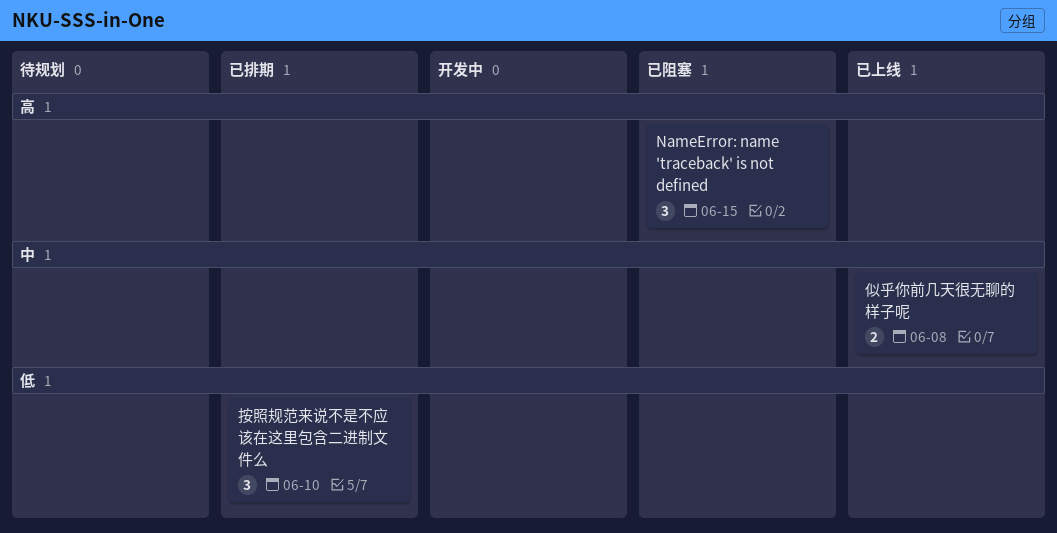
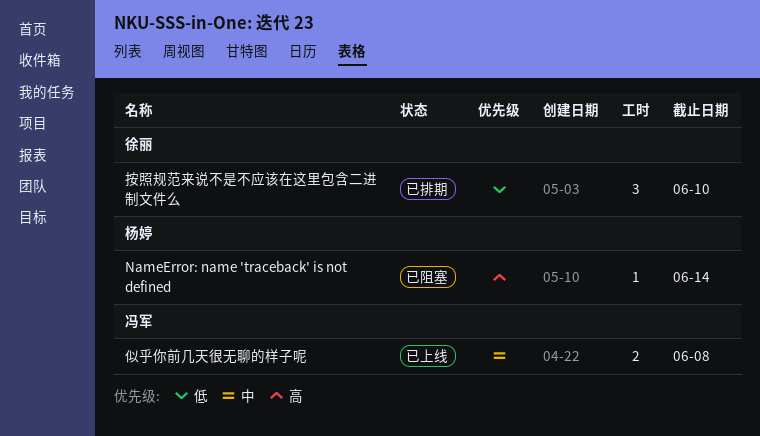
NameError: name 'traceback' is not defined, estimate: 3 -> 1
NameError: name 'traceback' is not defined, due: Jun 15 -> Jun 14

